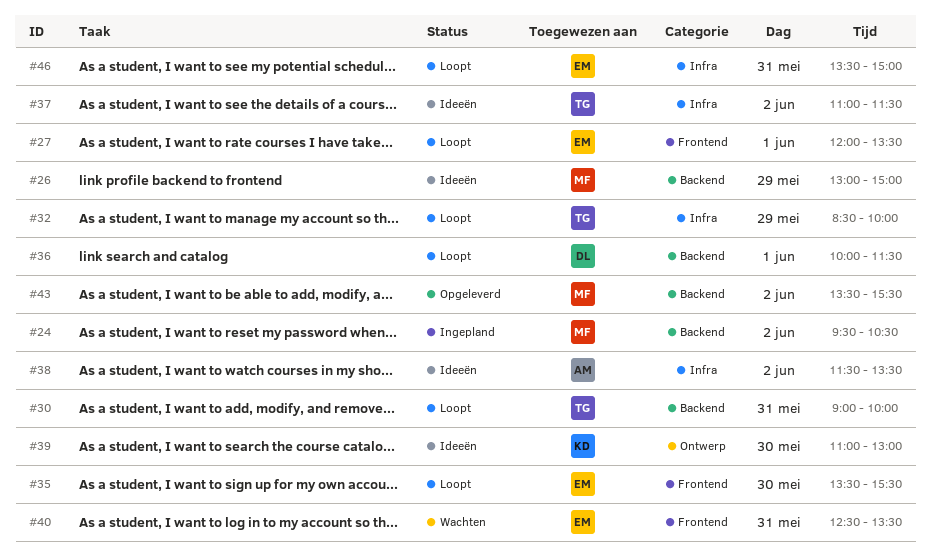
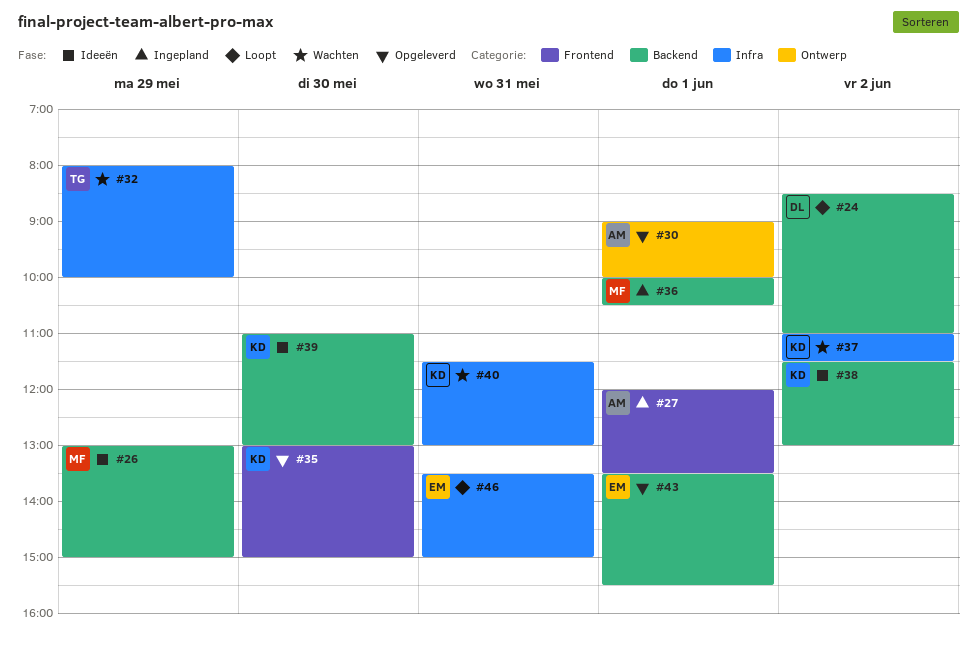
#24, status: Ingepland -> Loopt
#24, owner: MF -> DL
#24, begins: 09:30 -> 08:30
#24, ends: 10:30 -> 11:00
#27, status: Loopt -> Ingepland
#27, owner: EM -> AM
#30, status: Loopt -> Opgeleverd
#30, owner: TG -> AM
#30, label: Backend -> Ontwerp
#30, day: May 31 -> Jun 1
#32, status: Loopt -> Wachten
#32, begins: 08:30 -> 08:00
#35, status: Loopt -> Opgeleverd
#35, owner: EM -> KD
#35, begins: 13:30 -> 13:00
#35, ends: 15:30 -> 15:00
#36, status: Loopt -> Ingepland
#36, owner: DL -> MF
#36, ends: 11:30 -> 10:30
#37, status: Ideeën -> Wachten
#37, owner: TG -> KD
#38, owner: AM -> KD
#38, label: Infra -> Backend
#38, ends: 13:30 -> 13:00
#39, label: Ontwerp -> Backend
#40, owner: EM -> KD
#40, label: Frontend -> Infra
#40, begins: 12:30 -> 11:30
#40, ends: 13:30 -> 13:00
#43, owner: MF -> EM
#43, day: Jun 2 -> Jun 1

